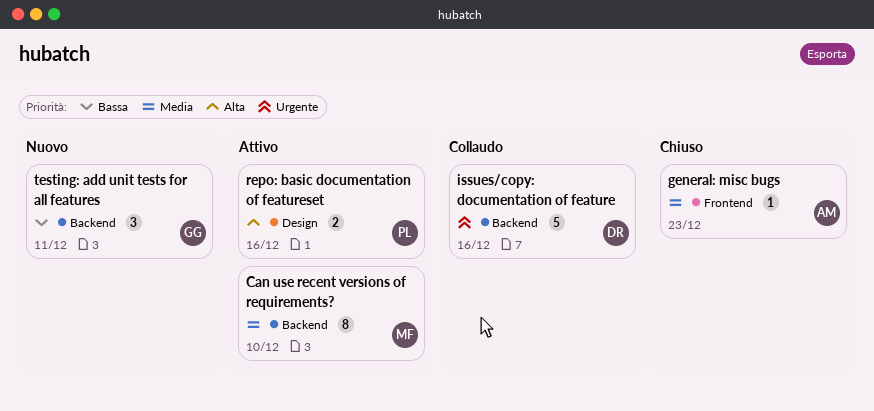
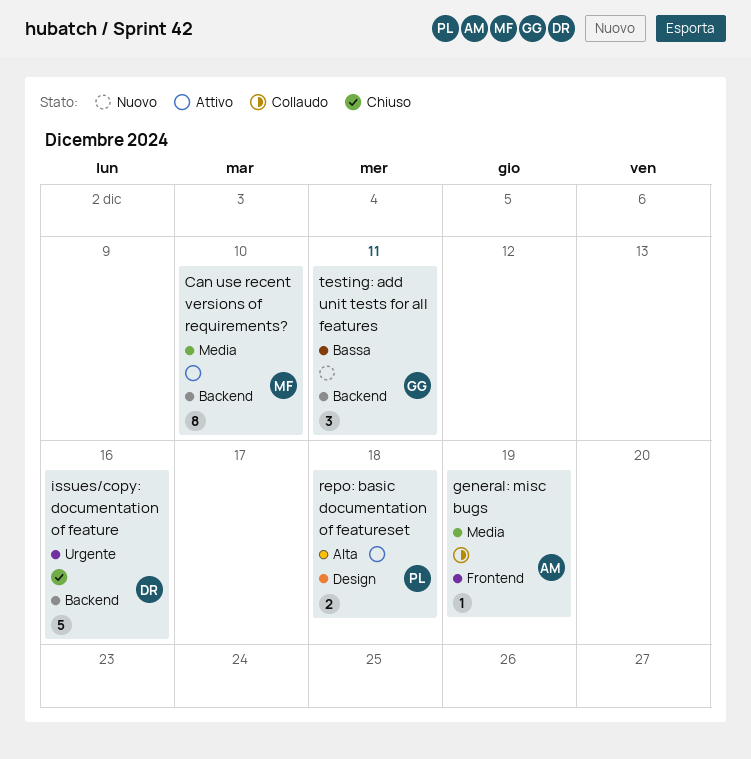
general: misc bugs, status: Chiuso -> Collaudo
general: misc bugs, due: Dec 23 -> Dec 19
issues/copy: documentation of feature, status: Collaudo -> Chiuso
repo: basic documentation of featureset, due: Dec 16 -> Dec 18

